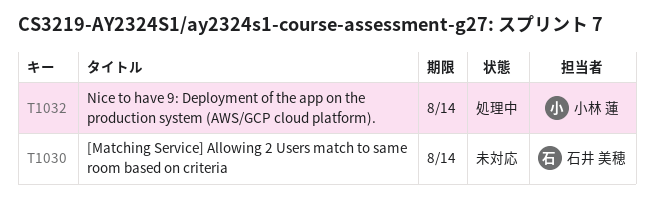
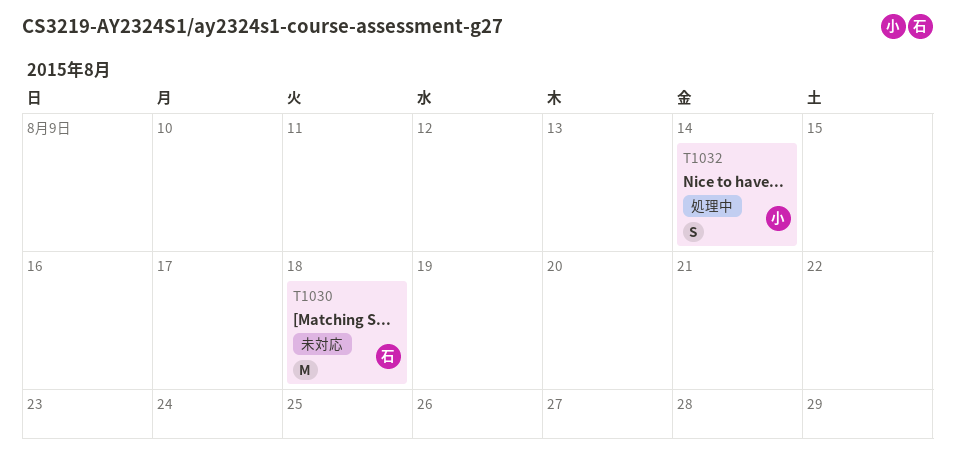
T1030, due: Aug 14 -> Aug 18

